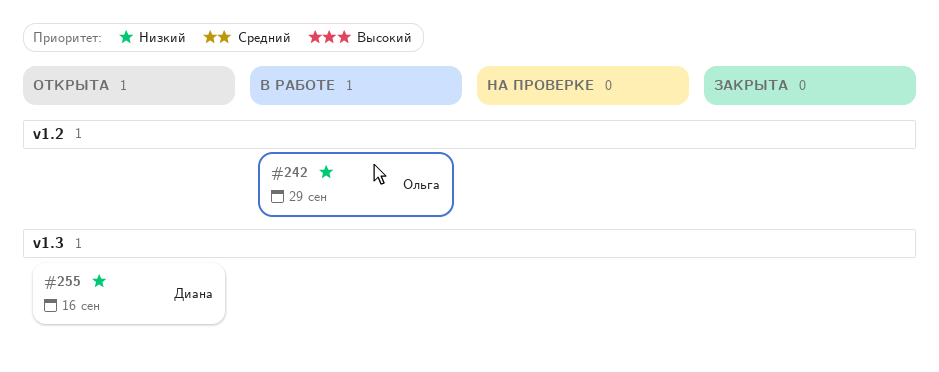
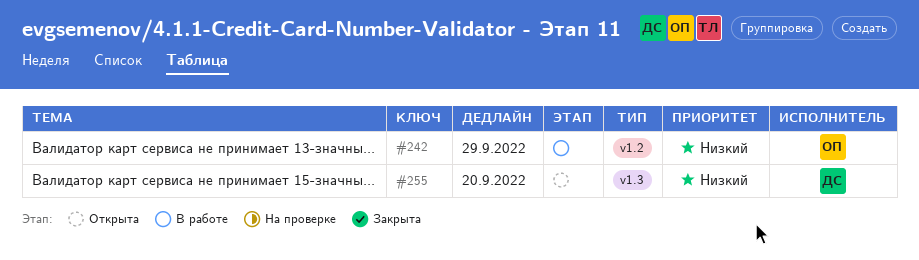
#255, due: Sep 16 -> Sep 20

